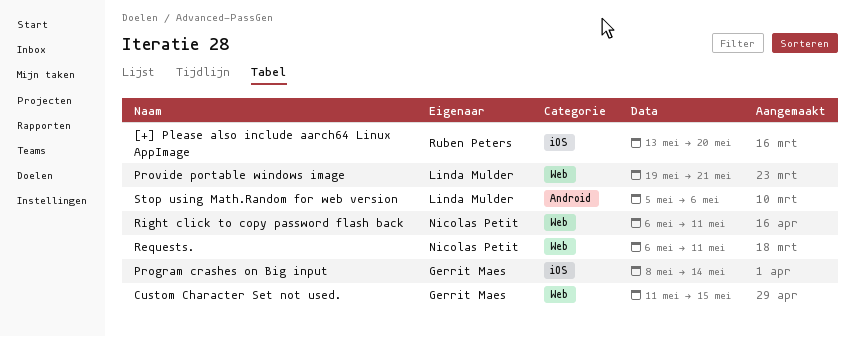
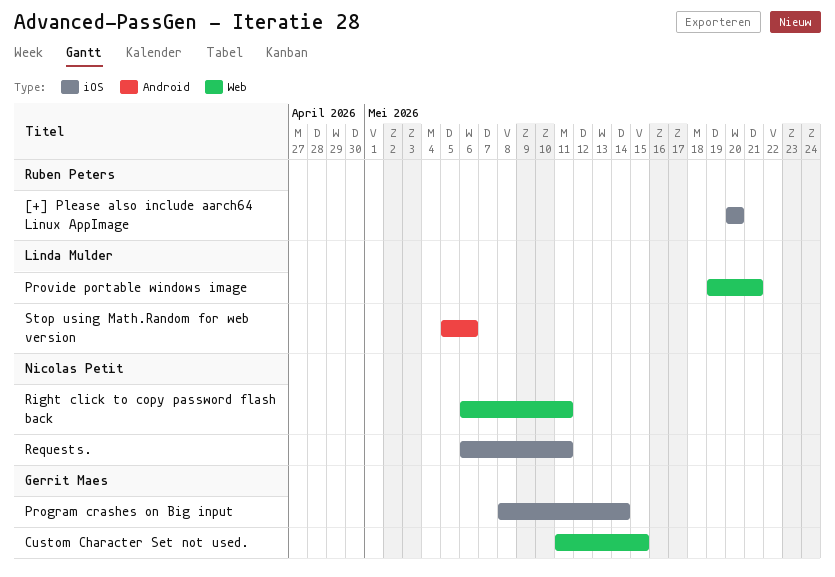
[+] Please also include aarch64 Linux AppImage, start: May 13 -> May 20
Requests., label: Web -> iOS

